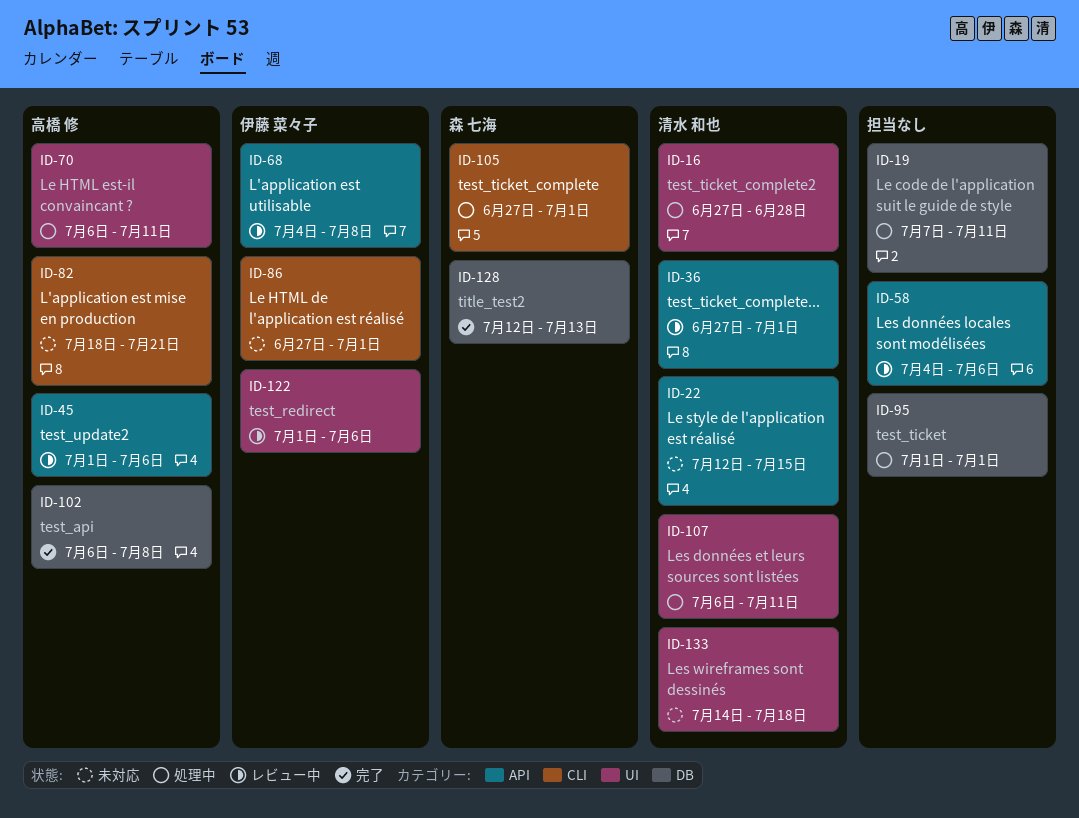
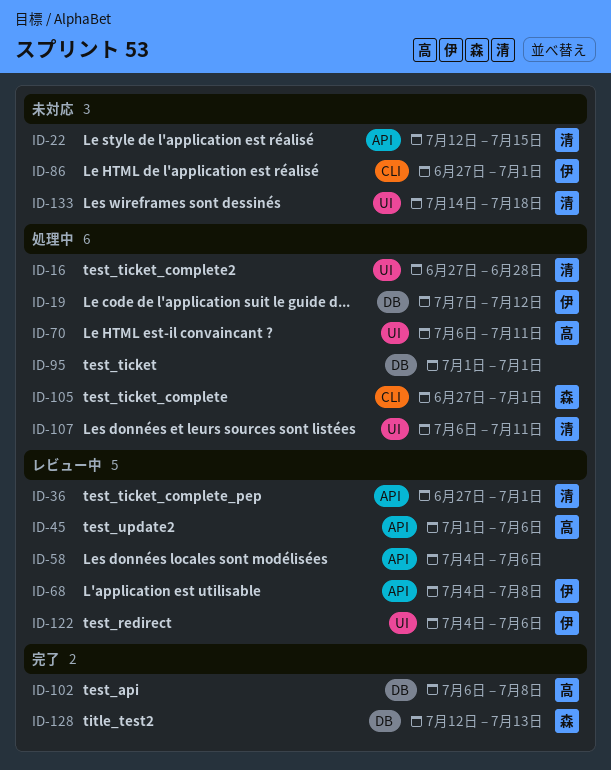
ID-19, owner: none -> 伊藤 菜々子
ID-19, due: Jul 11 -> Jul 12
ID-82: present -> none
ID-122, start: Jul 1 -> Jul 4

